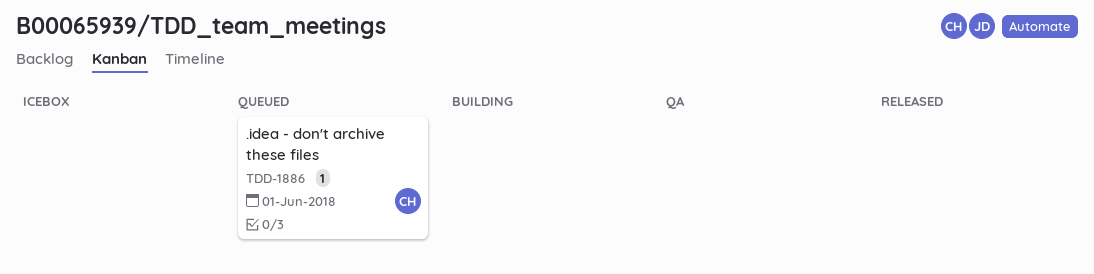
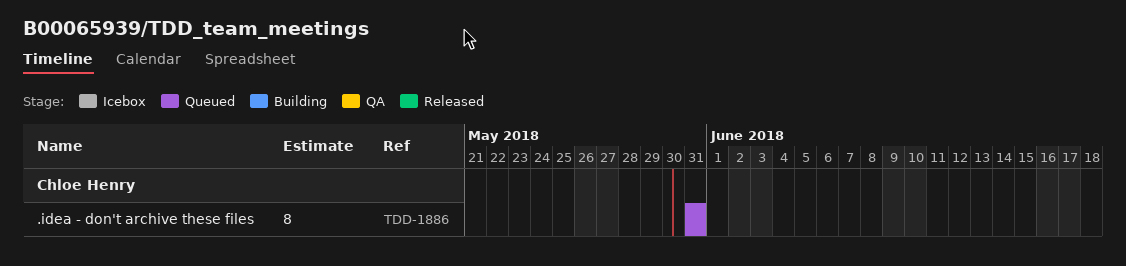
TDD-1886, estimate: 1 -> 8
TDD-1886, due: Jun 1 -> May 31

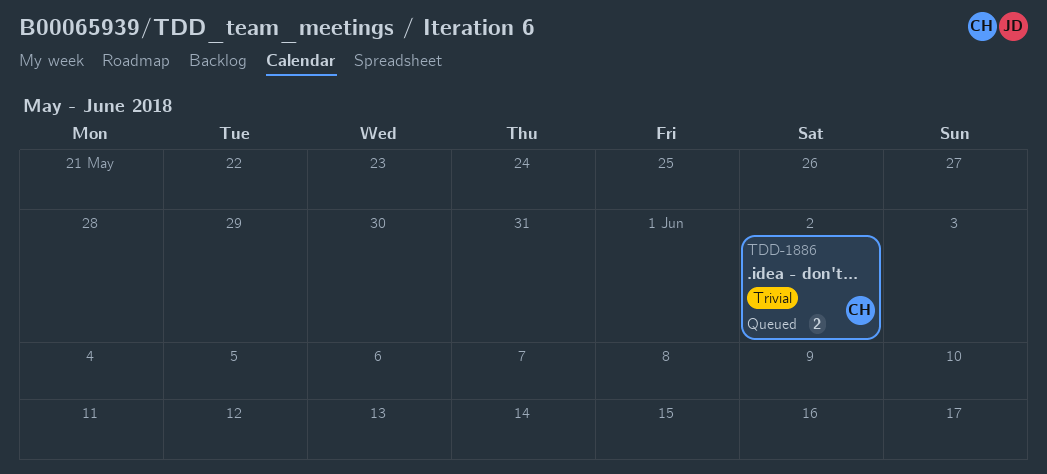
TDD-1886, estimate: 8 -> 2
TDD-1886, due: May 31 -> Jun 2

